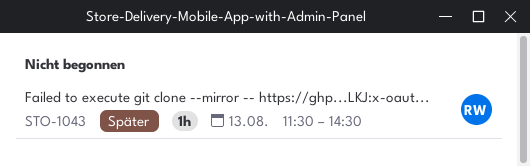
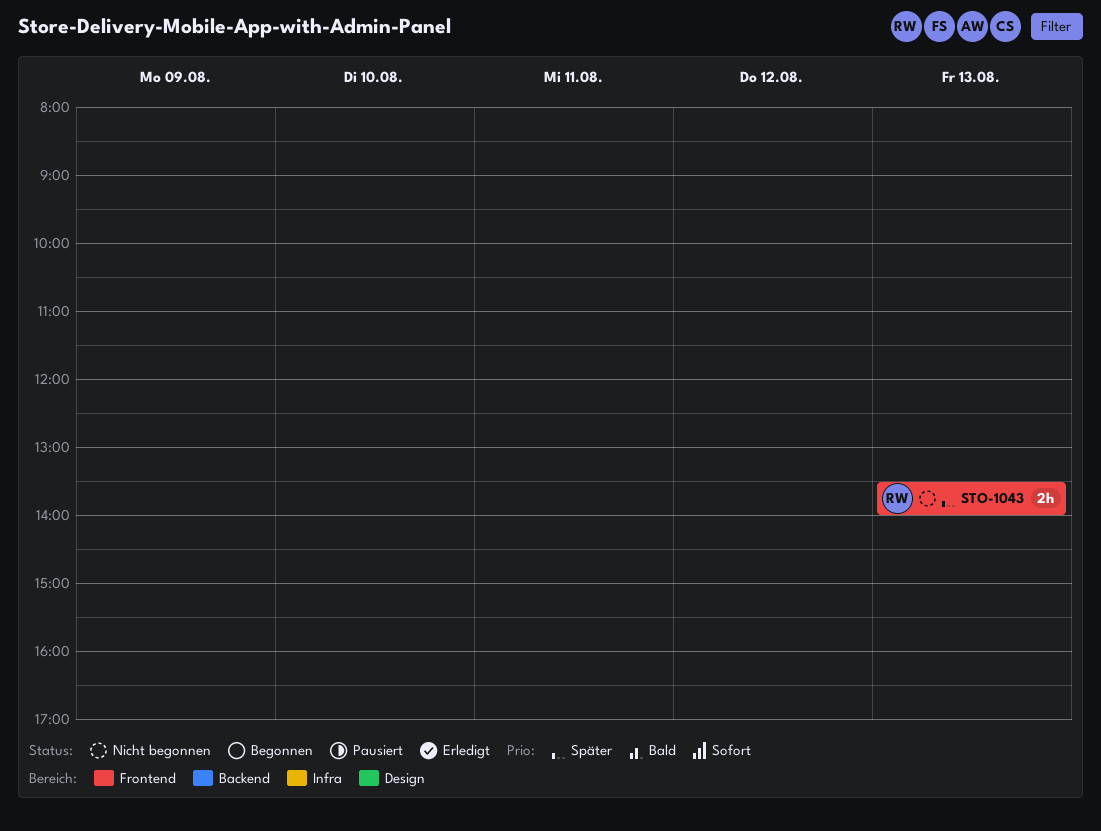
STO-1043, estimate: 1h -> 2h
STO-1043, begins: 11:30 -> 13:30
STO-1043, ends: 14:30 -> 14:00

